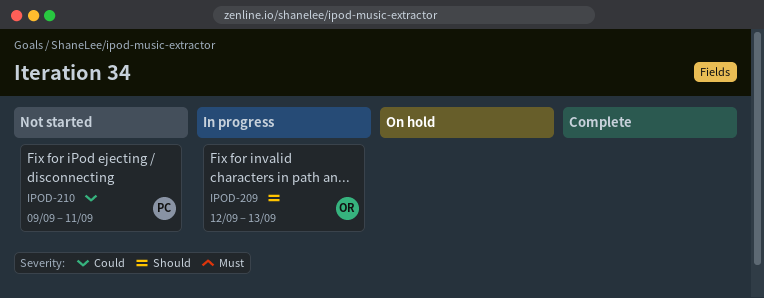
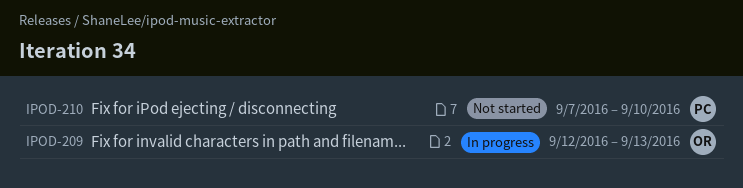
IPOD-210, start: Sep 9 -> Sep 7
IPOD-210, due: Sep 11 -> Sep 10

